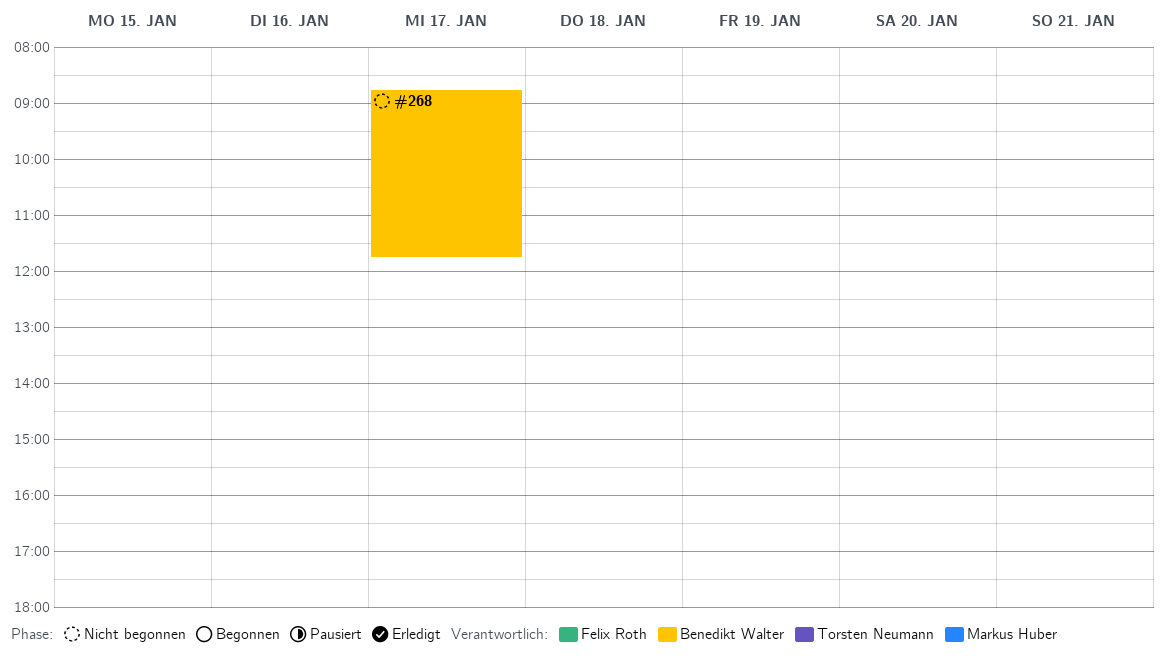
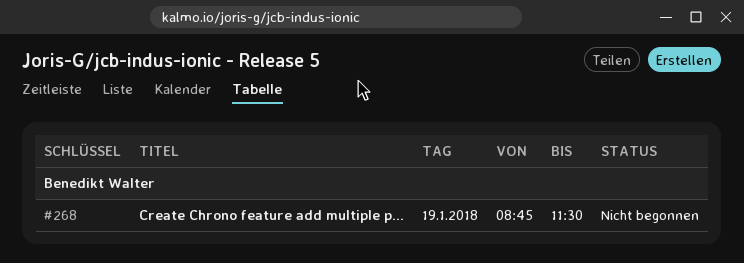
#268, day: Jan 17 -> Jan 19
#268, ends: 11:45 -> 11:30

